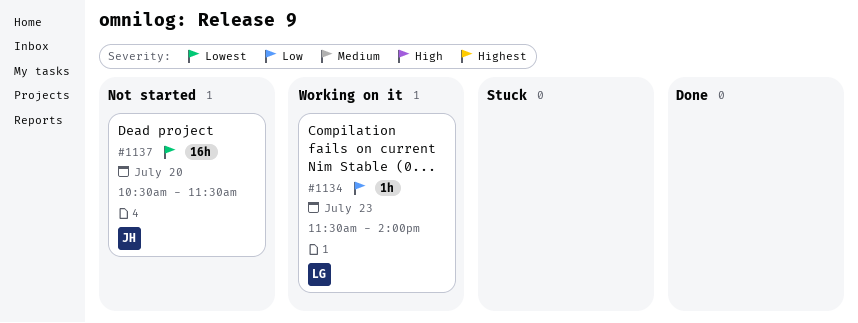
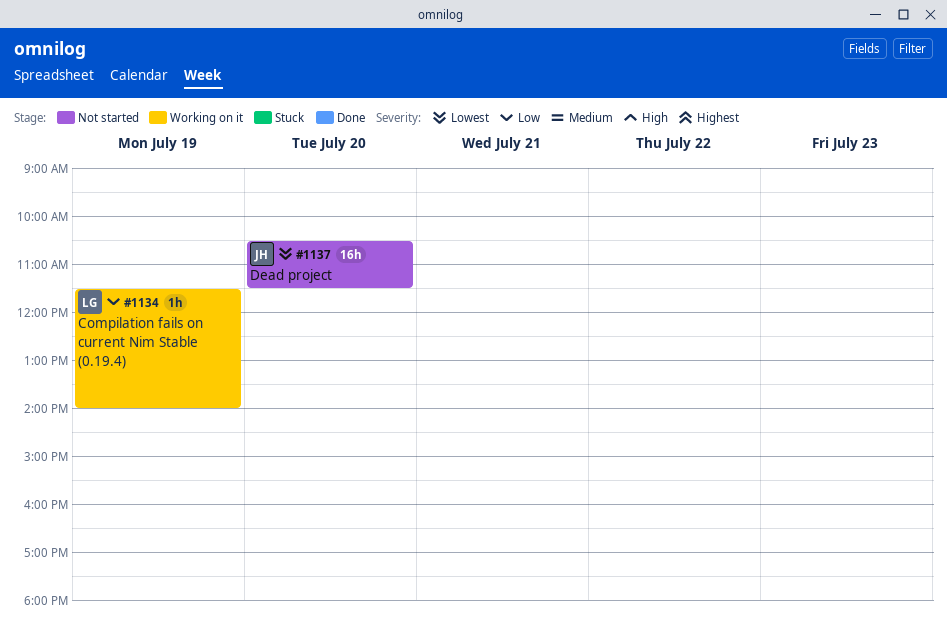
#1134, day: Jul 23 -> Jul 19

